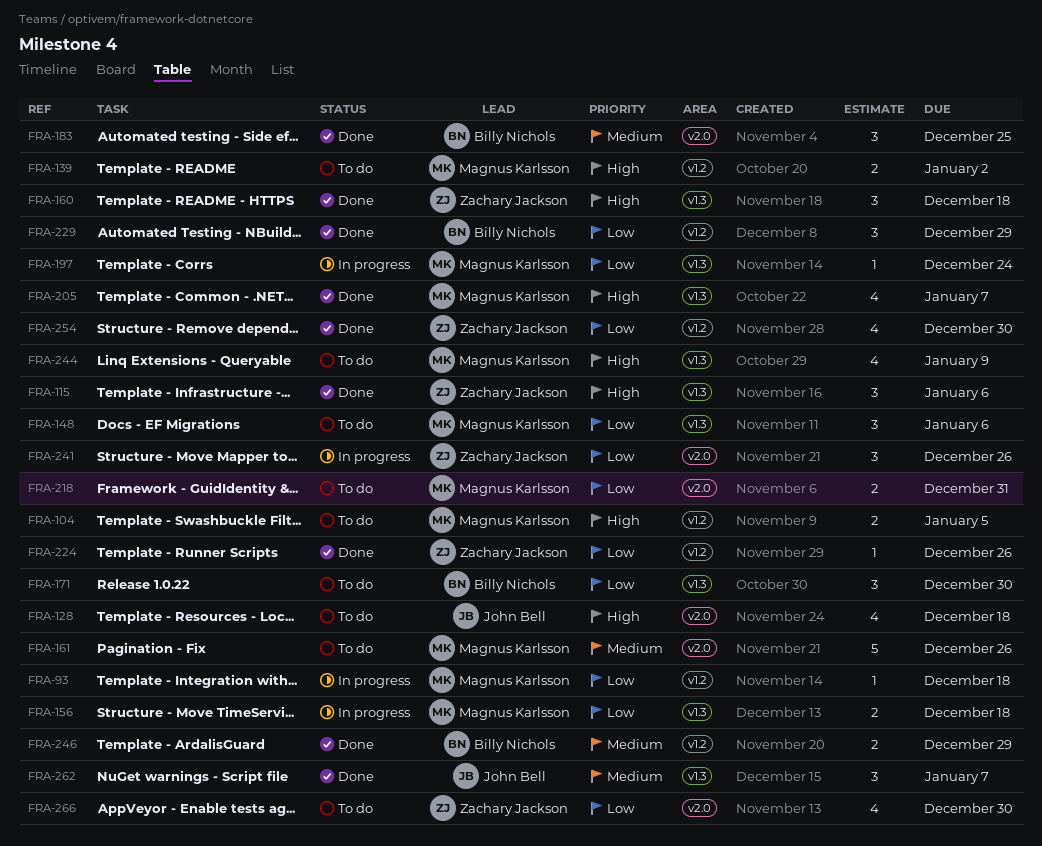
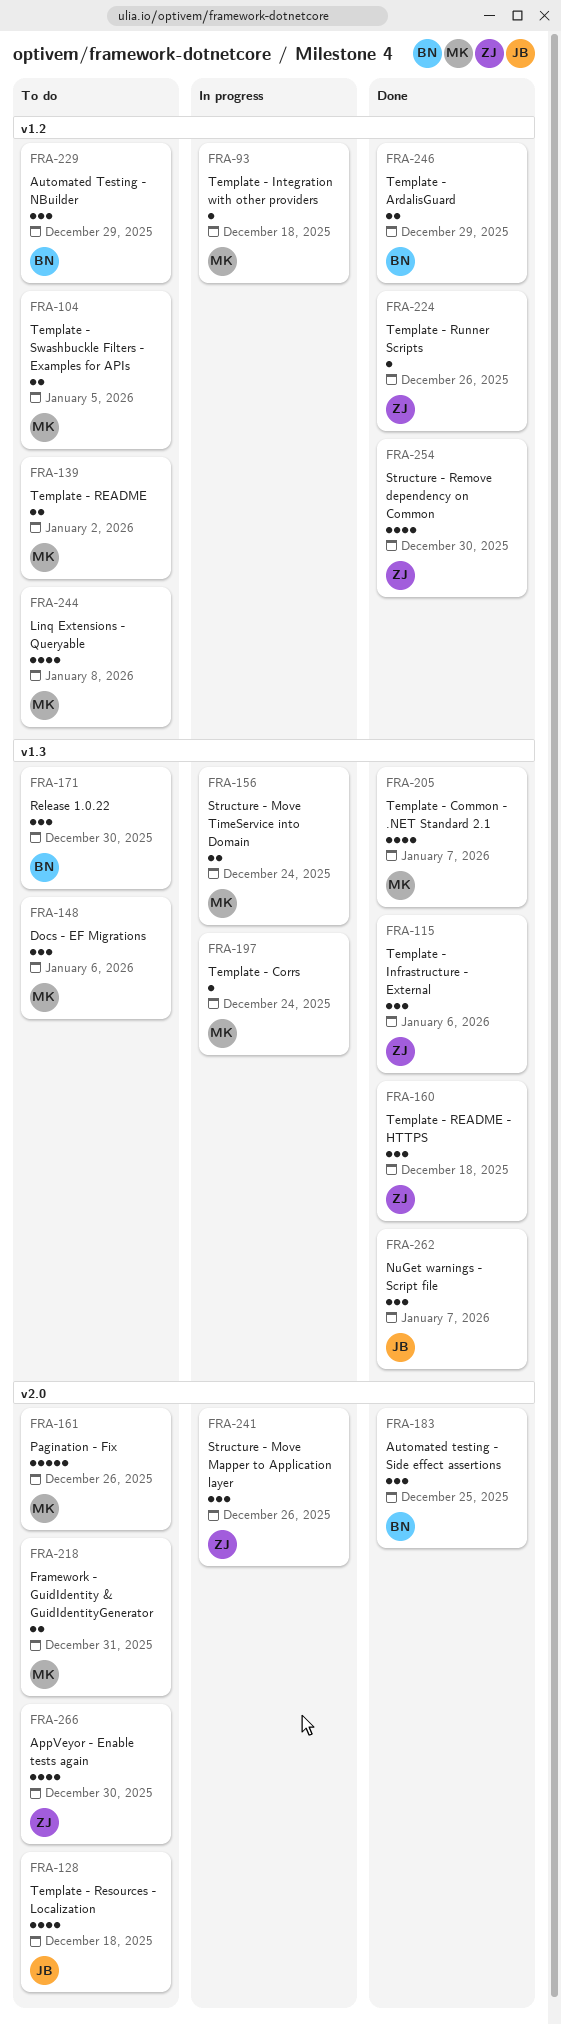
FRA-156, due: Dec 18 -> Dec 24
FRA-229, status: Done -> To do
FRA-244, label: v1.3 -> v1.2
FRA-244, due: Jan 9 -> Jan 8

